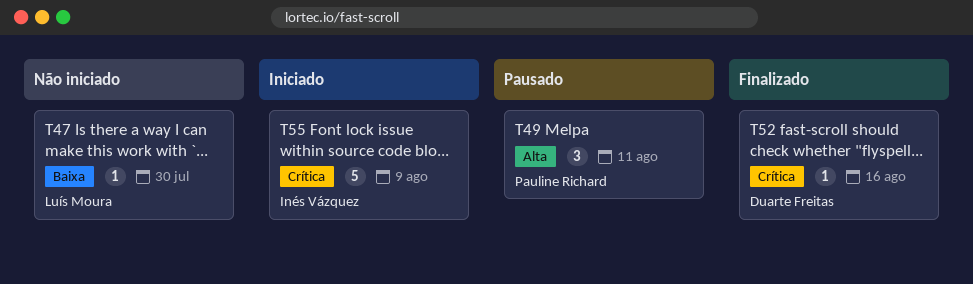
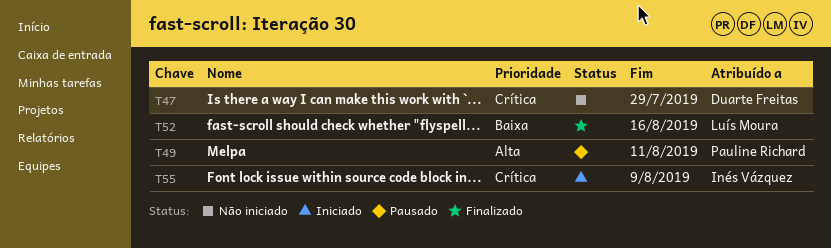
T47, owner: Luís Moura -> Duarte Freitas
T47, priority: Baixa -> Crítica
T47, due: Jul 30 -> Jul 29
T52, owner: Duarte Freitas -> Luís Moura
T52, priority: Crítica -> Baixa

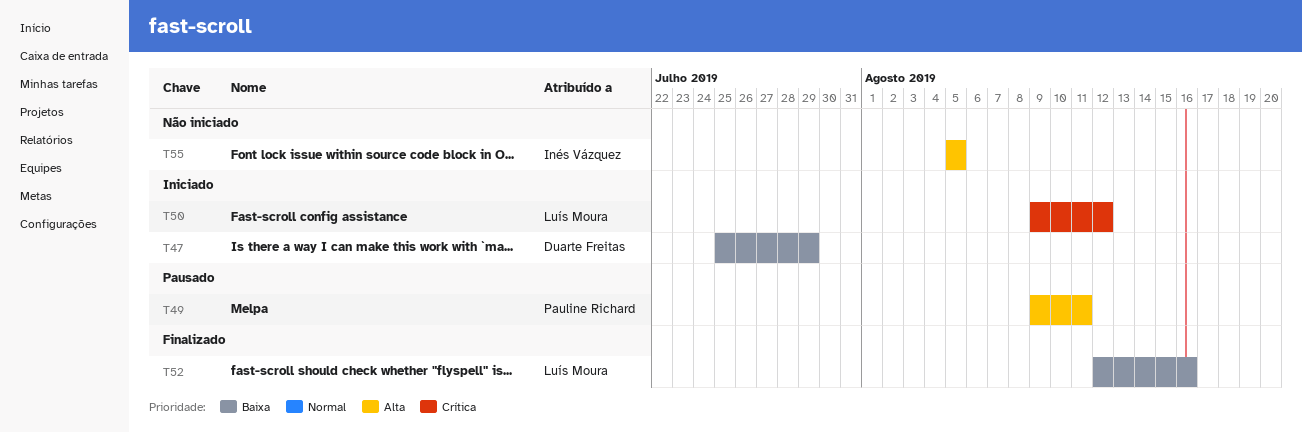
T47, status: Não iniciado -> Iniciado
T47, priority: Crítica -> Baixa
T50: none -> present
T55, status: Iniciado -> Não iniciado
T55, priority: Crítica -> Alta
T55, due: Aug 9 -> Aug 5

